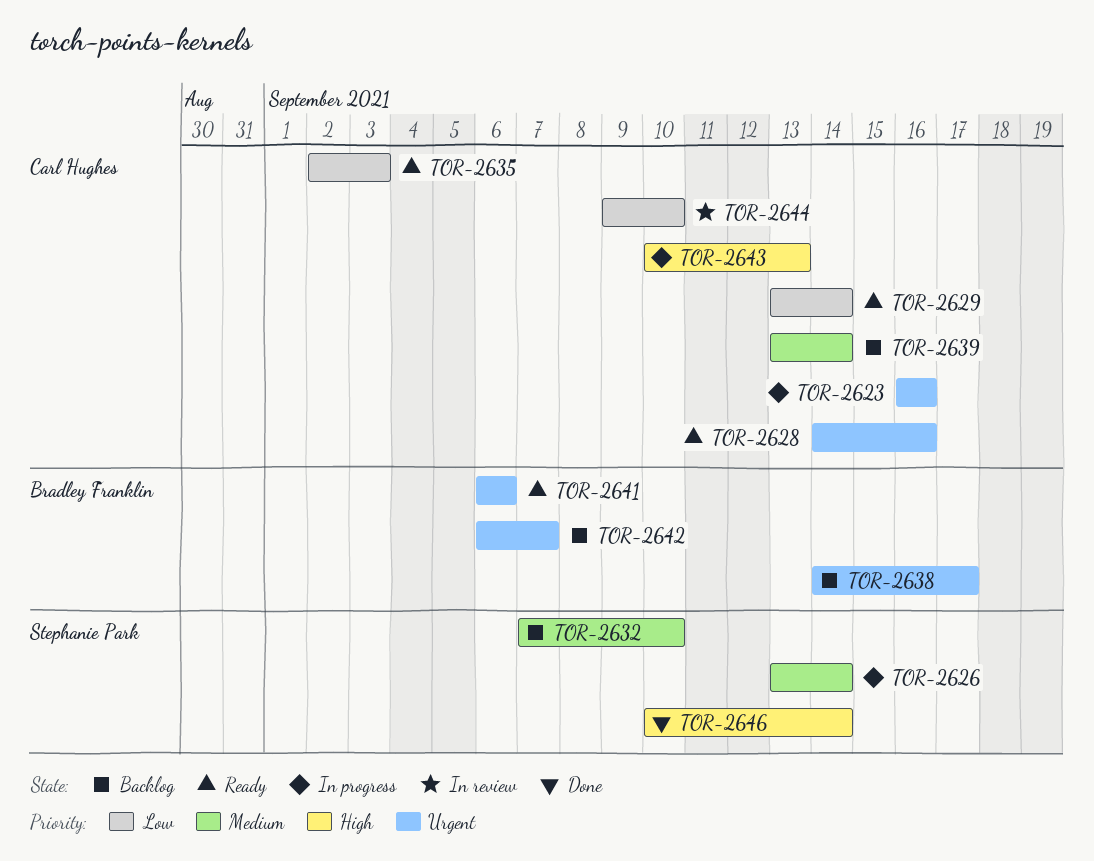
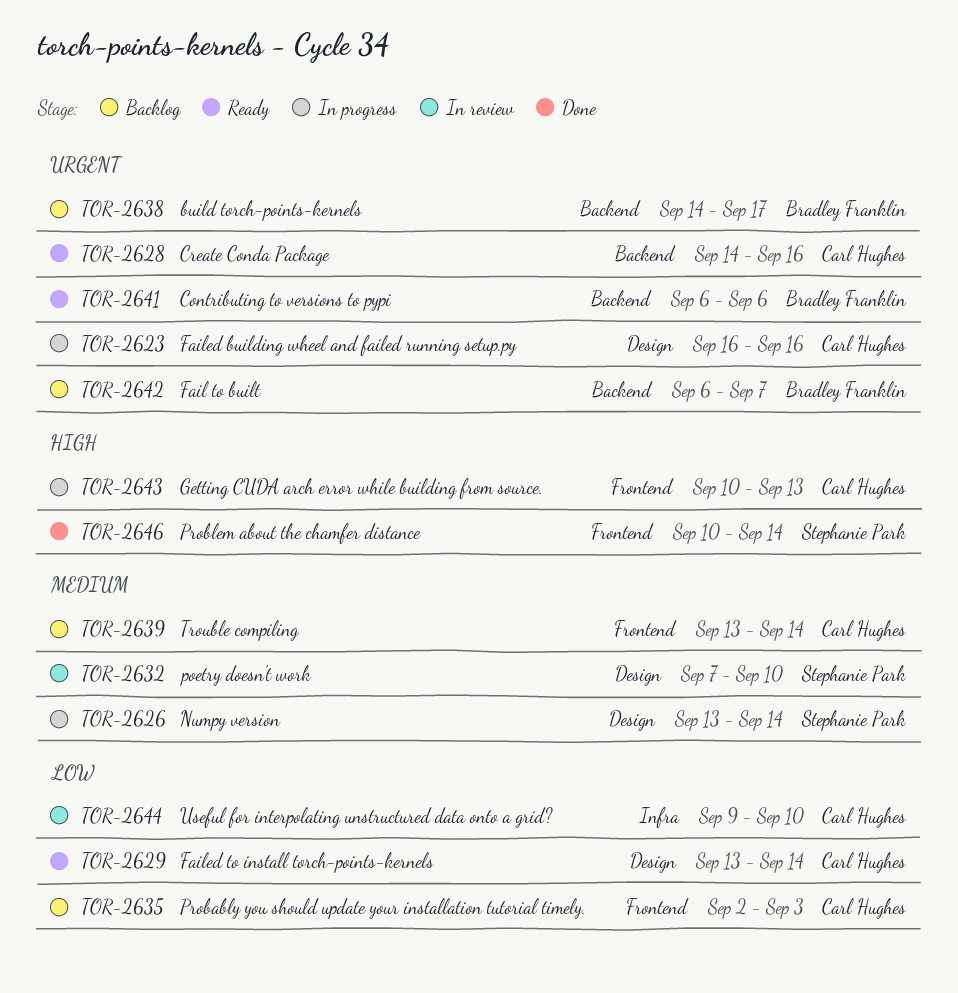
TOR-2632, status: Backlog -> In review
TOR-2635, status: Ready -> Backlog

